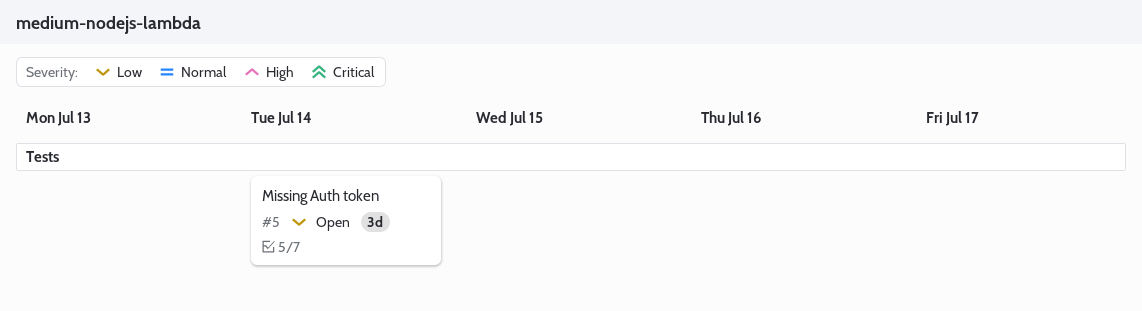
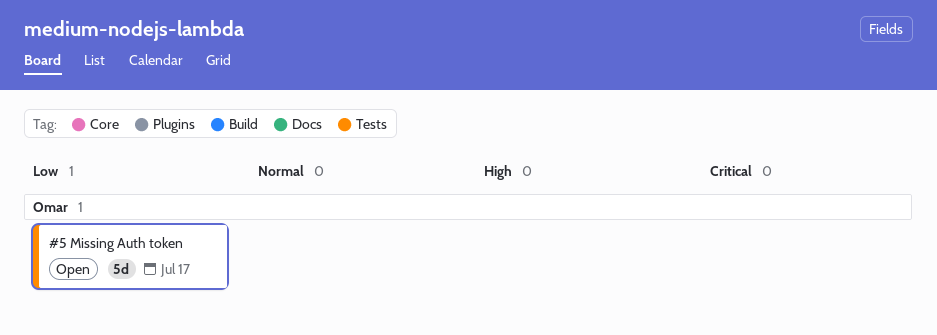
#5, estimate: 3d -> 5d
#5, due: Jul 14 -> Jul 17

